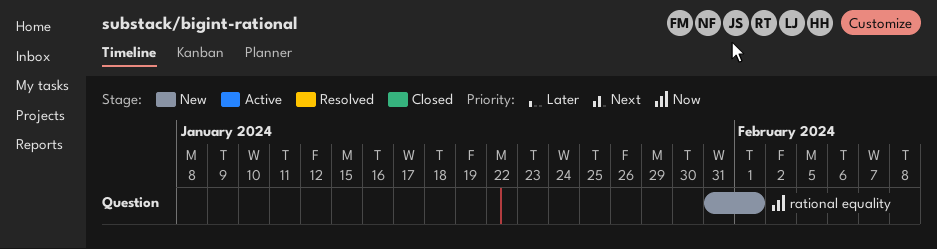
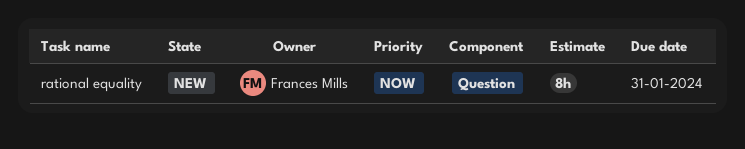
rational equality, due: Feb 1 -> Jan 31

